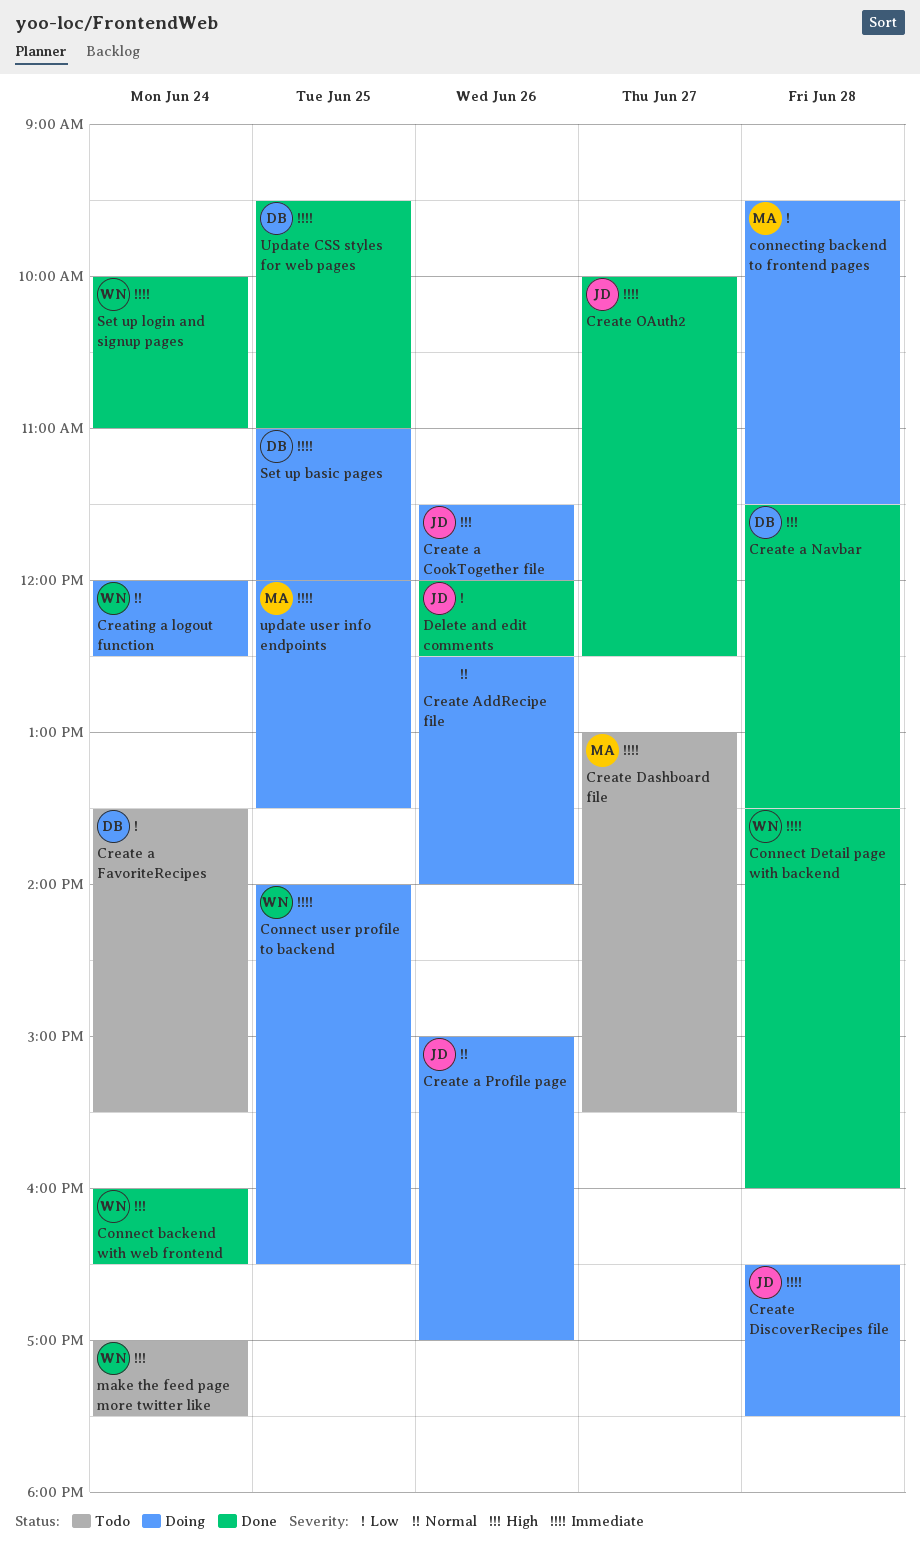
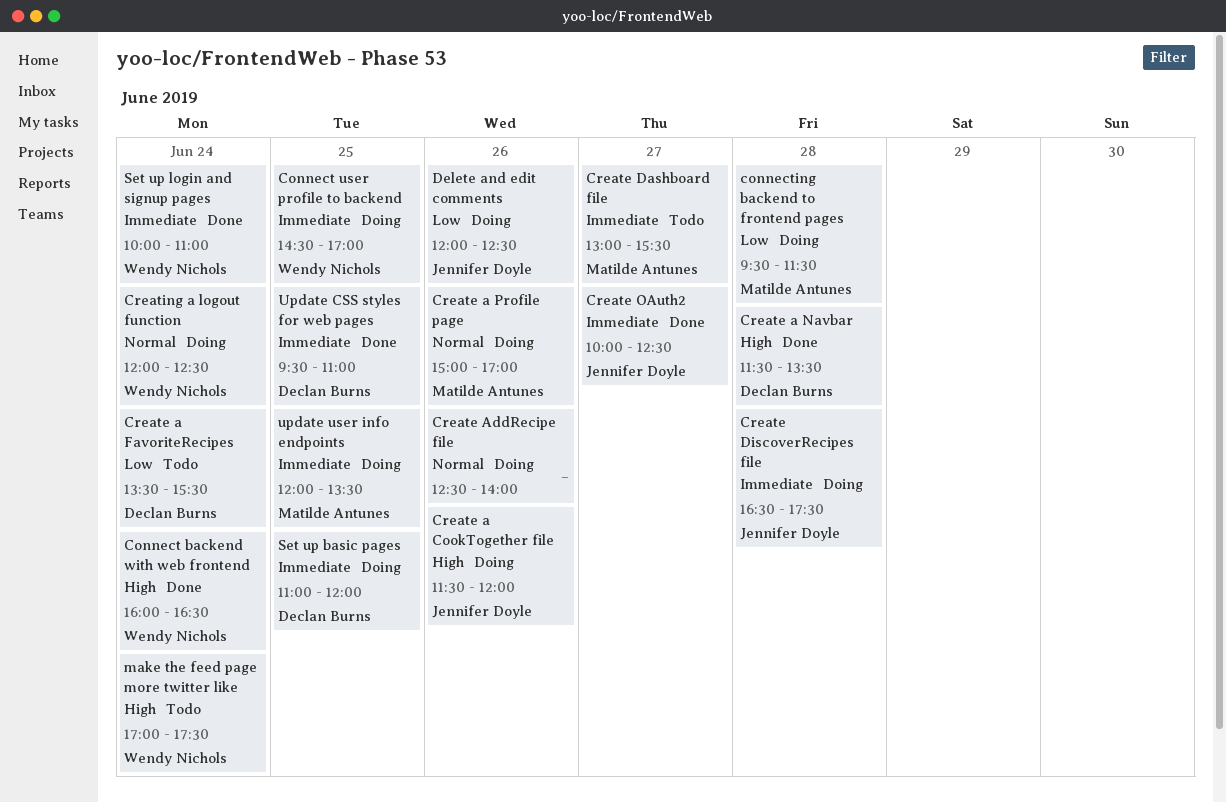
Connect Detail page with backend: present -> none
Connect user profile to backend, begins: 14:00 -> 14:30
Connect user profile to backend, ends: 16:30 -> 17:00
Create a Profile page, owner: Jennifer Doyle -> Matilde Antunes
Delete and edit comments, status: Done -> Doing

